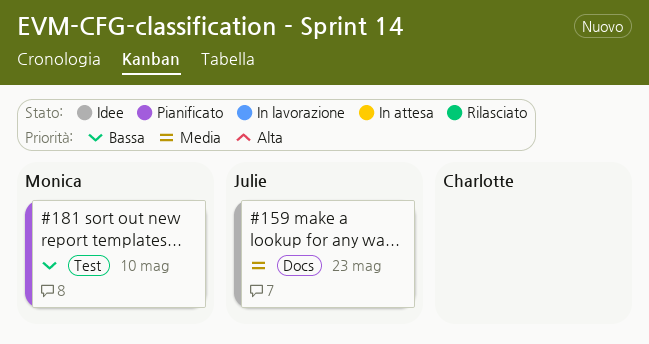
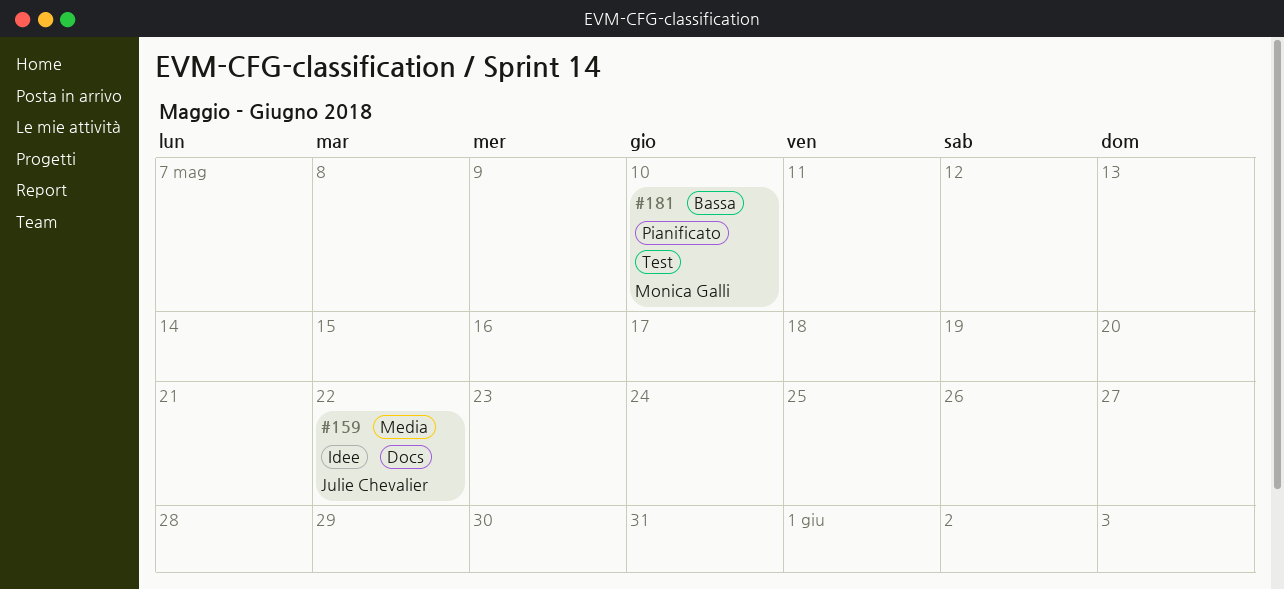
#159, due: May 23 -> May 22

